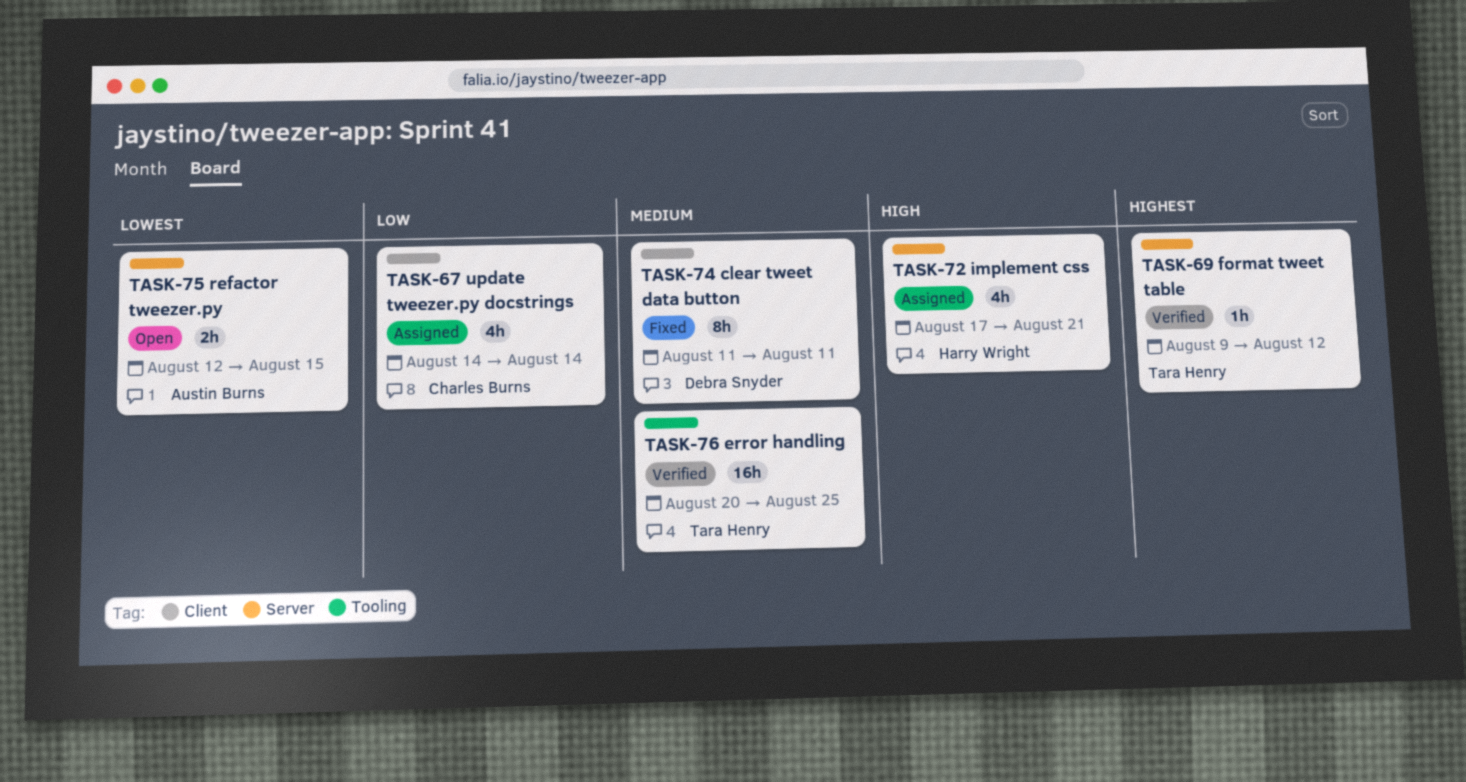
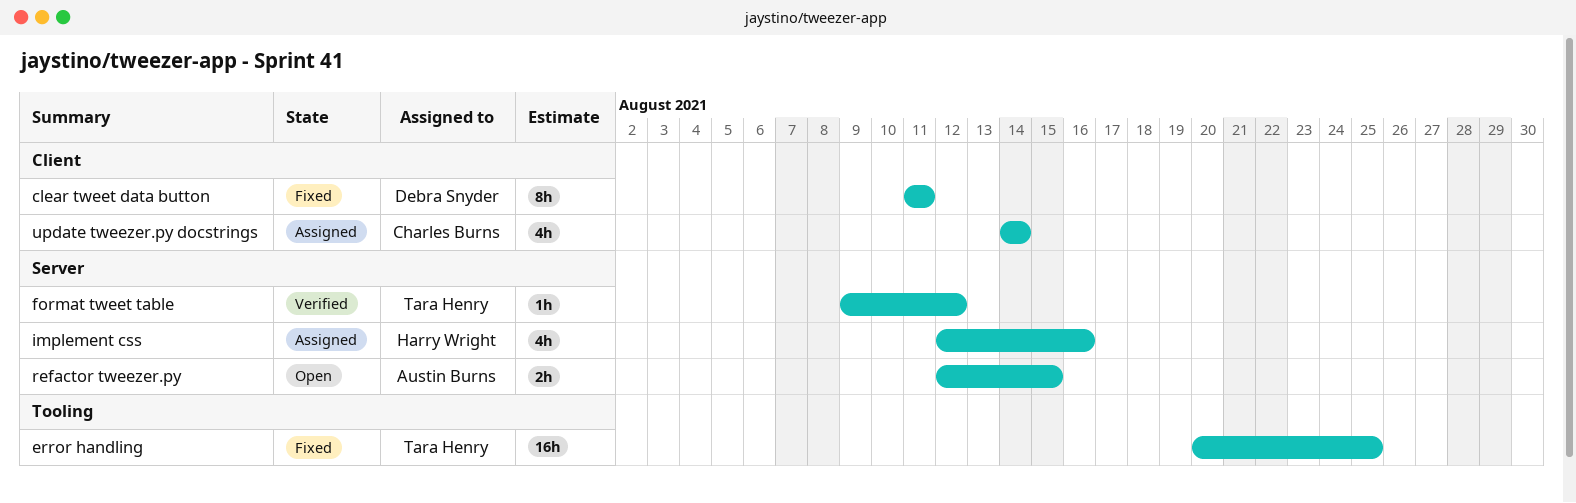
error handling, status: Verified -> Fixed
implement css, start: Aug 17 -> Aug 12
implement css, due: Aug 21 -> Aug 16

